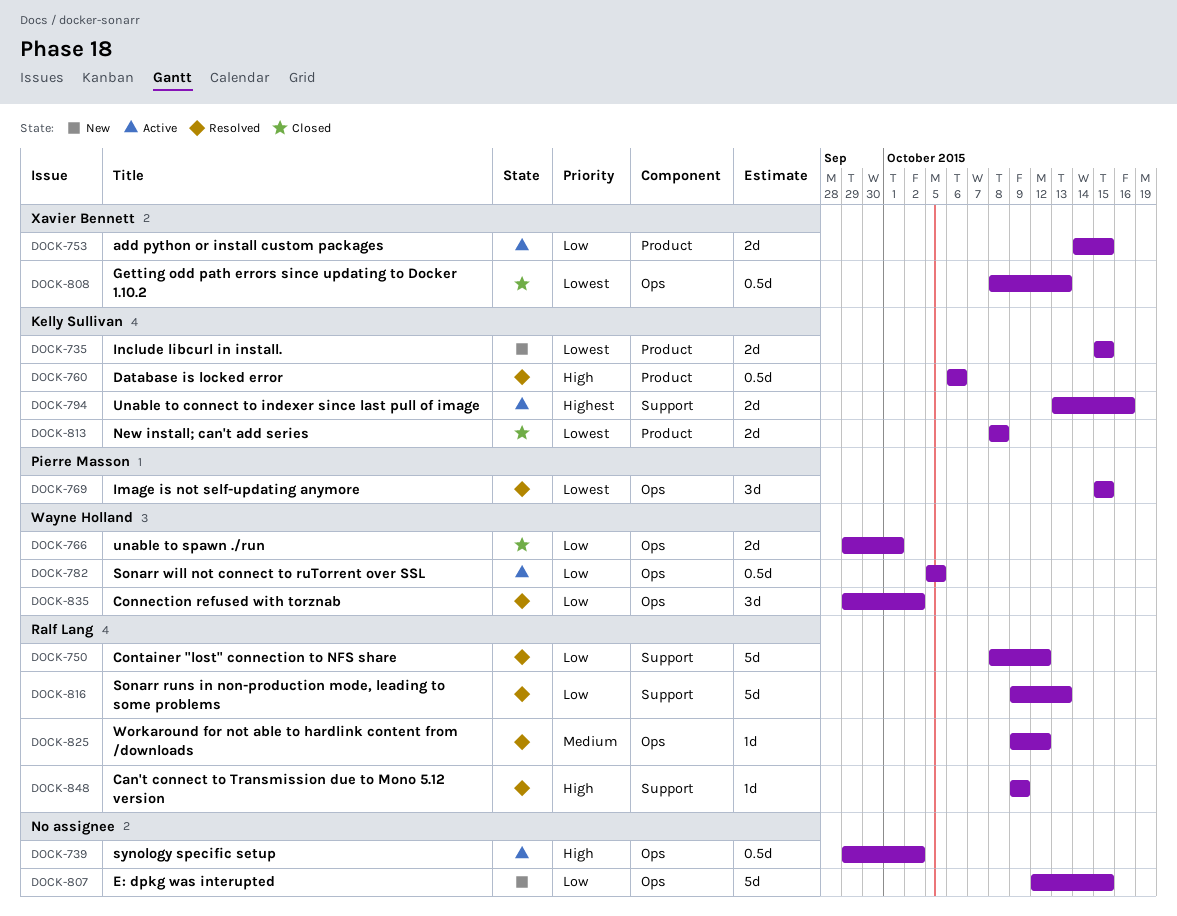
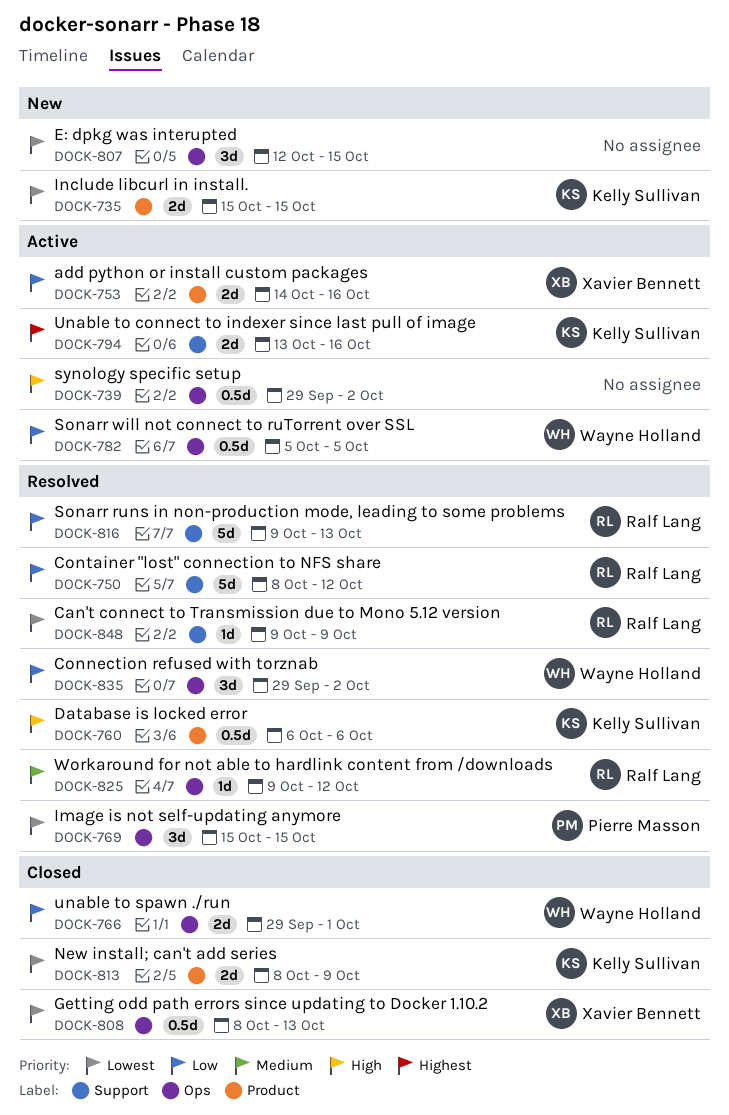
DOCK-753, due: Oct 15 -> Oct 16
DOCK-807, priority: Low -> Lowest
DOCK-807, estimate: 5d -> 3d
DOCK-813, due: Oct 8 -> Oct 9
DOCK-848, priority: High -> Lowest

